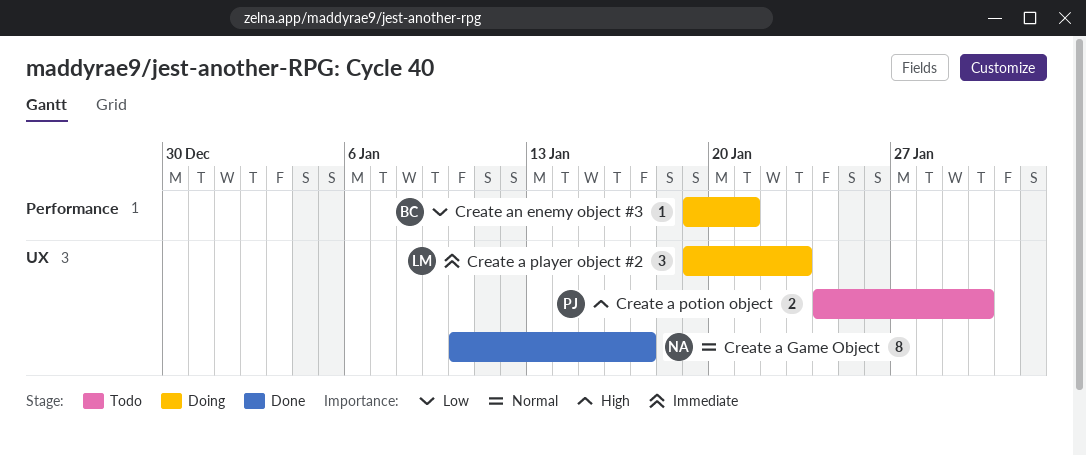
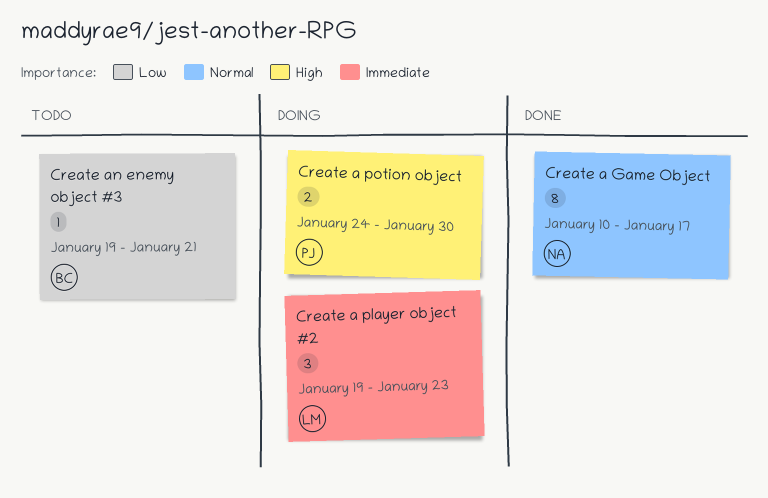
Create a potion object, status: Todo -> Doing
Create an enemy object #3, status: Doing -> Todo

